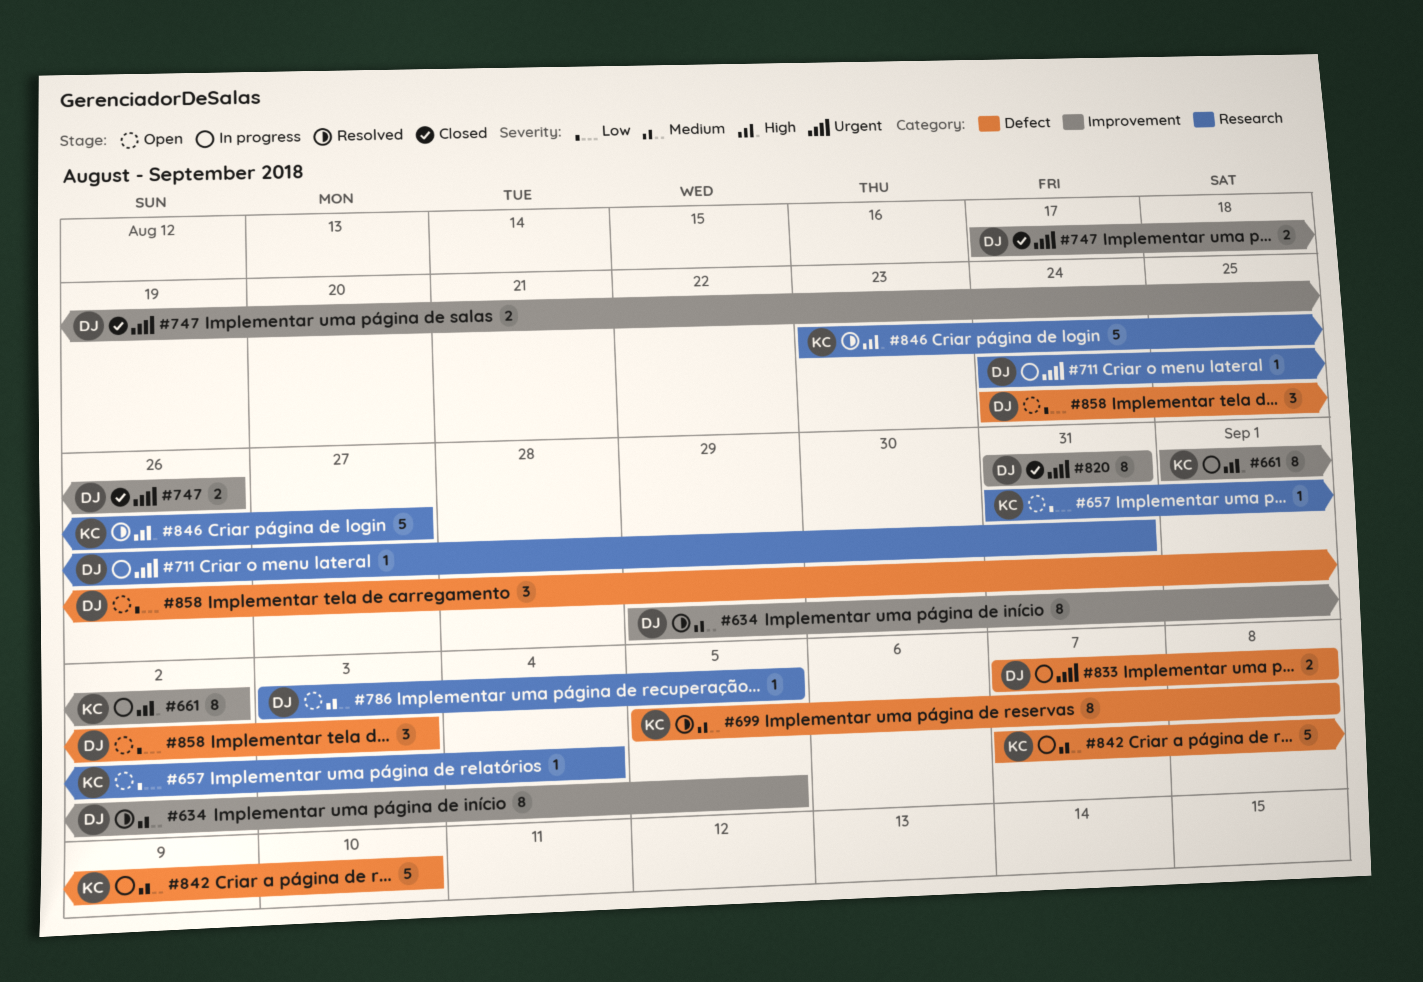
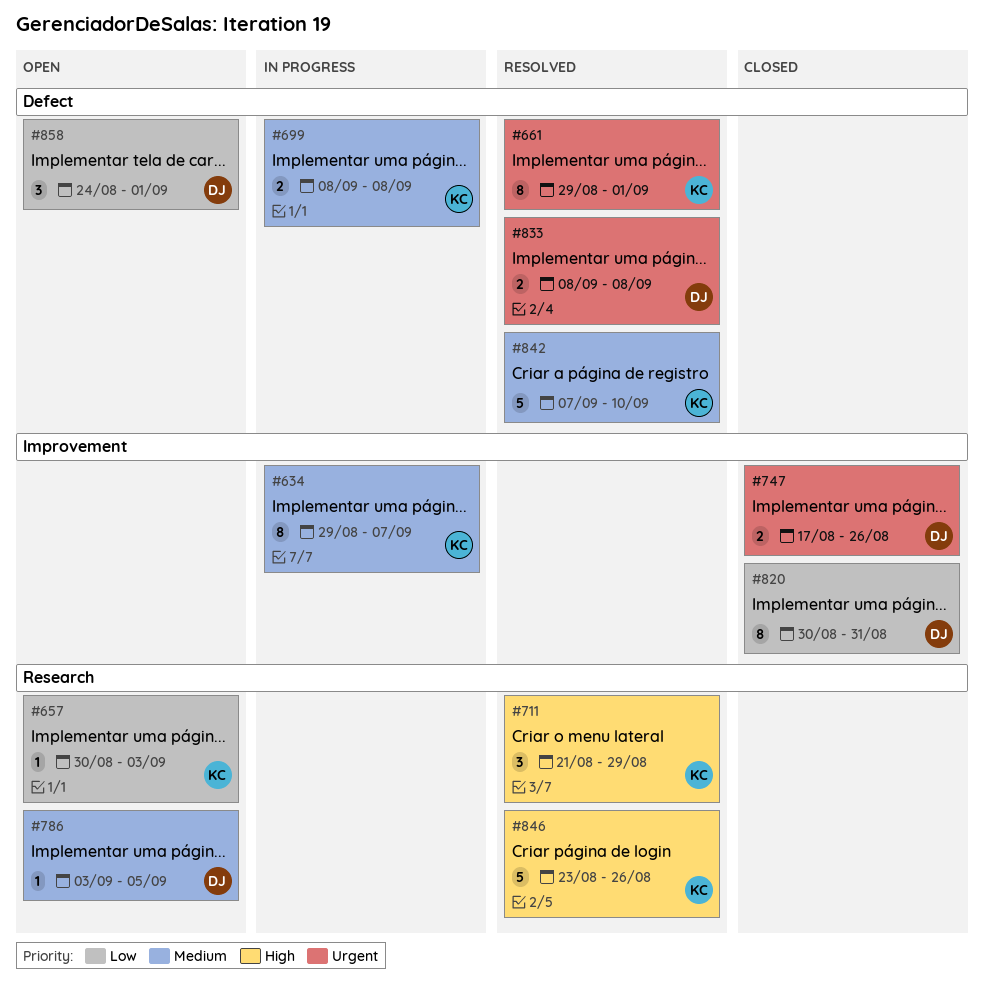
#634, status: Resolved -> In progress
#634, owner: DJ -> KC
#634, due: Sep 5 -> Sep 7
#657, start: Aug 31 -> Aug 30
#657, due: Sep 4 -> Sep 3
#661, status: In progress -> Resolved
#661, priority: High -> Urgent
#661, label: Improvement -> Defect
#661, start: Sep 1 -> Aug 29
#661, due: Sep 2 -> Sep 1
#699, status: Resolved -> In progress
#699, estimate: 8 -> 2
#699, start: Sep 5 -> Sep 8
#711, status: In progress -> Resolved
#711, owner: DJ -> KC
#711, priority: Urgent -> High
#711, estimate: 1 -> 3
#711, start: Aug 24 -> Aug 21
#711, due: Aug 31 -> Aug 29
#820, priority: Urgent -> Low
#820, start: Aug 31 -> Aug 30
#833, status: In progress -> Resolved
#833, start: Sep 7 -> Sep 8
#842, status: In progress -> Resolved
#846, due: Aug 27 -> Aug 26
#858, due: Sep 3 -> Sep 1

